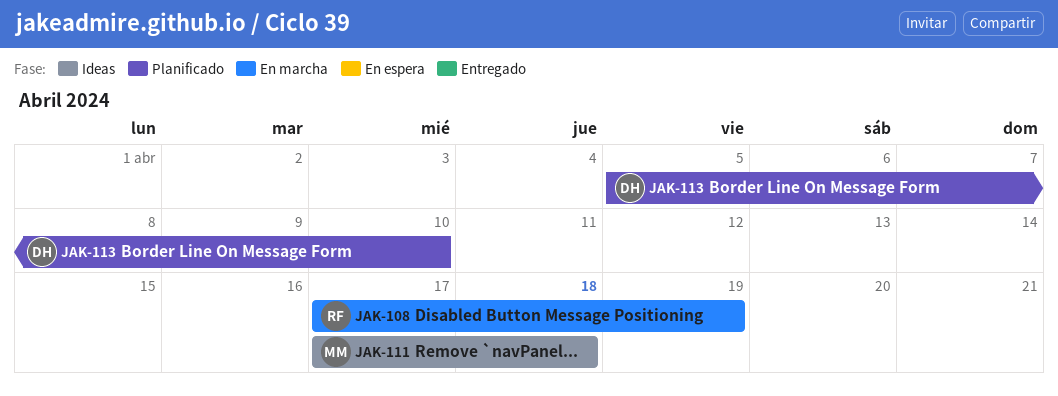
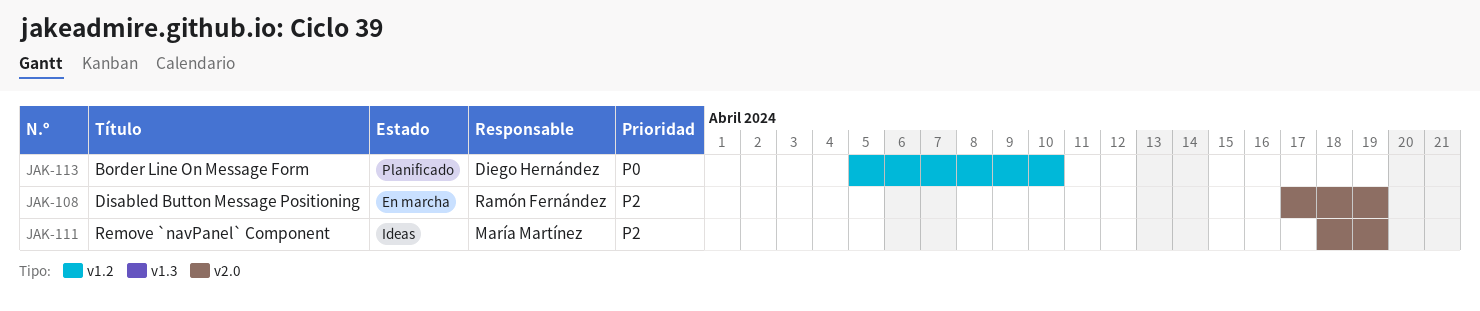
JAK-111, start: Apr 17 -> Apr 18
JAK-111, due: Apr 18 -> Apr 19

